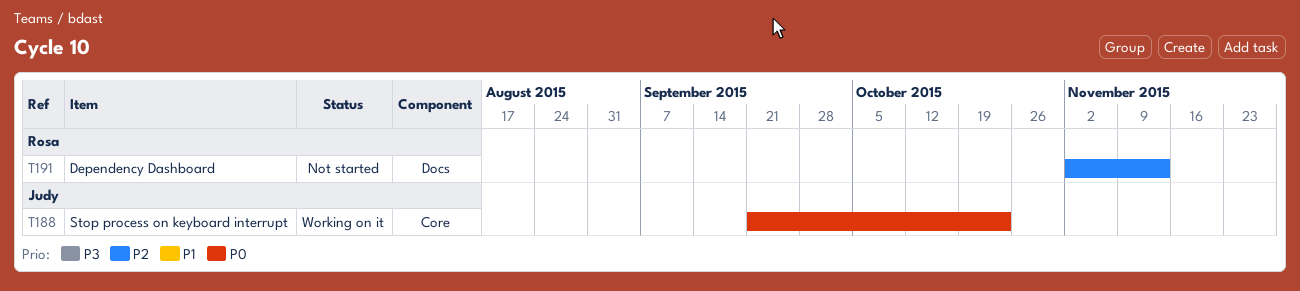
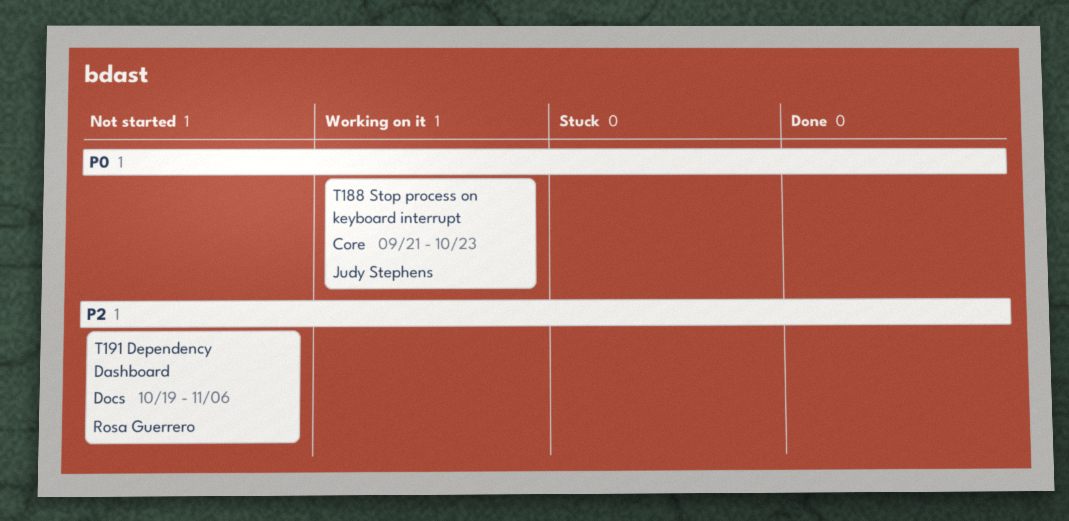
T191, start: Nov 2 -> Oct 19
T191, due: Nov 13 -> Nov 6

